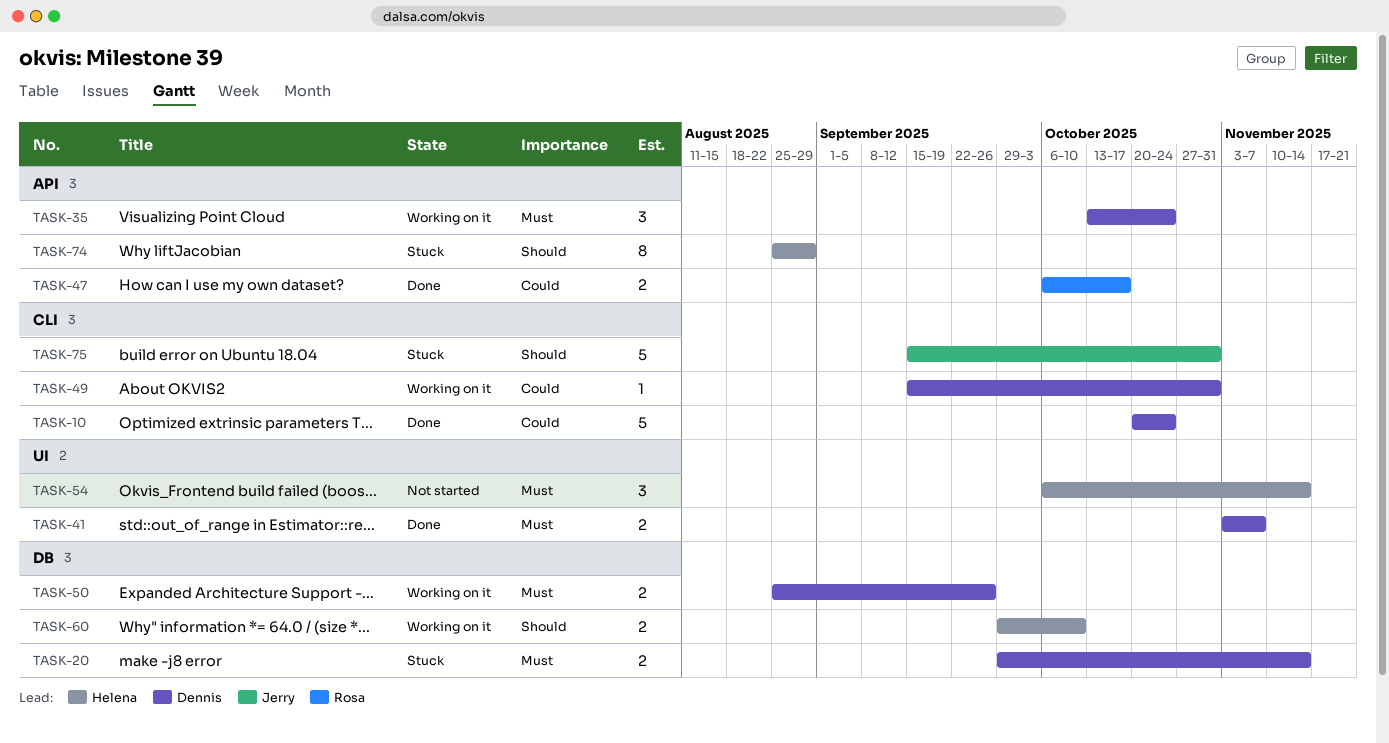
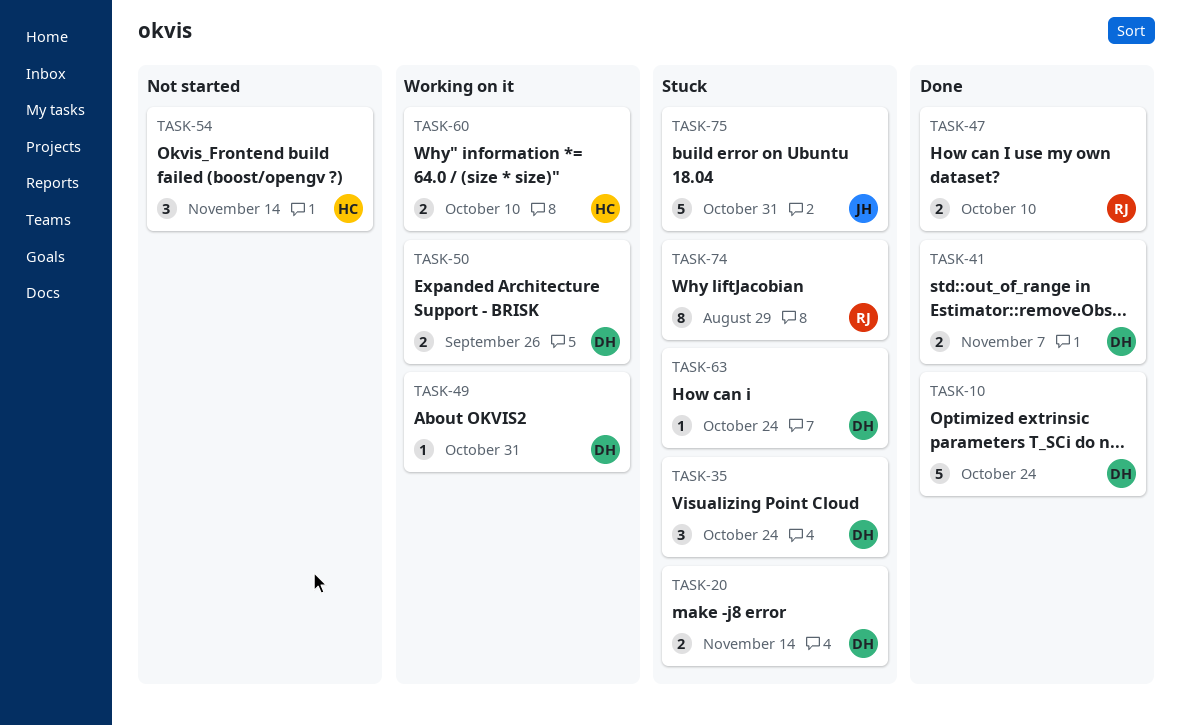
TASK-35, status: Working on it -> Stuck
TASK-47, due: Oct 17 -> Oct 10
TASK-63: none -> present
TASK-74, owner: Helena -> Rosa

